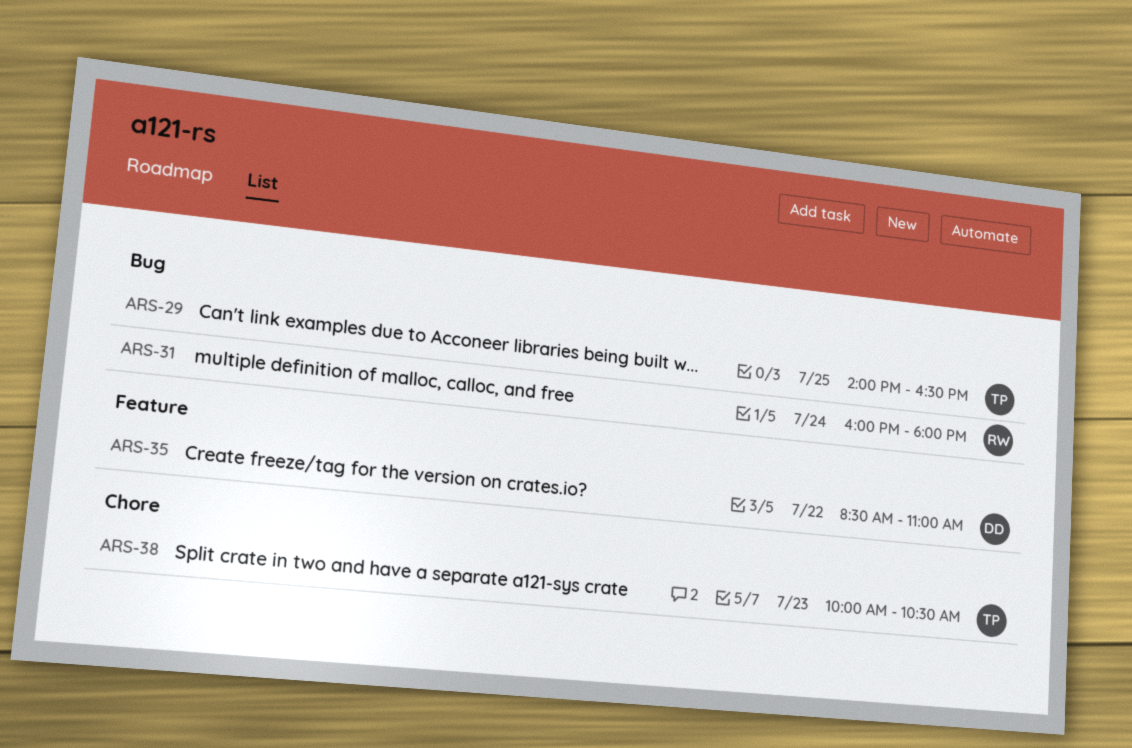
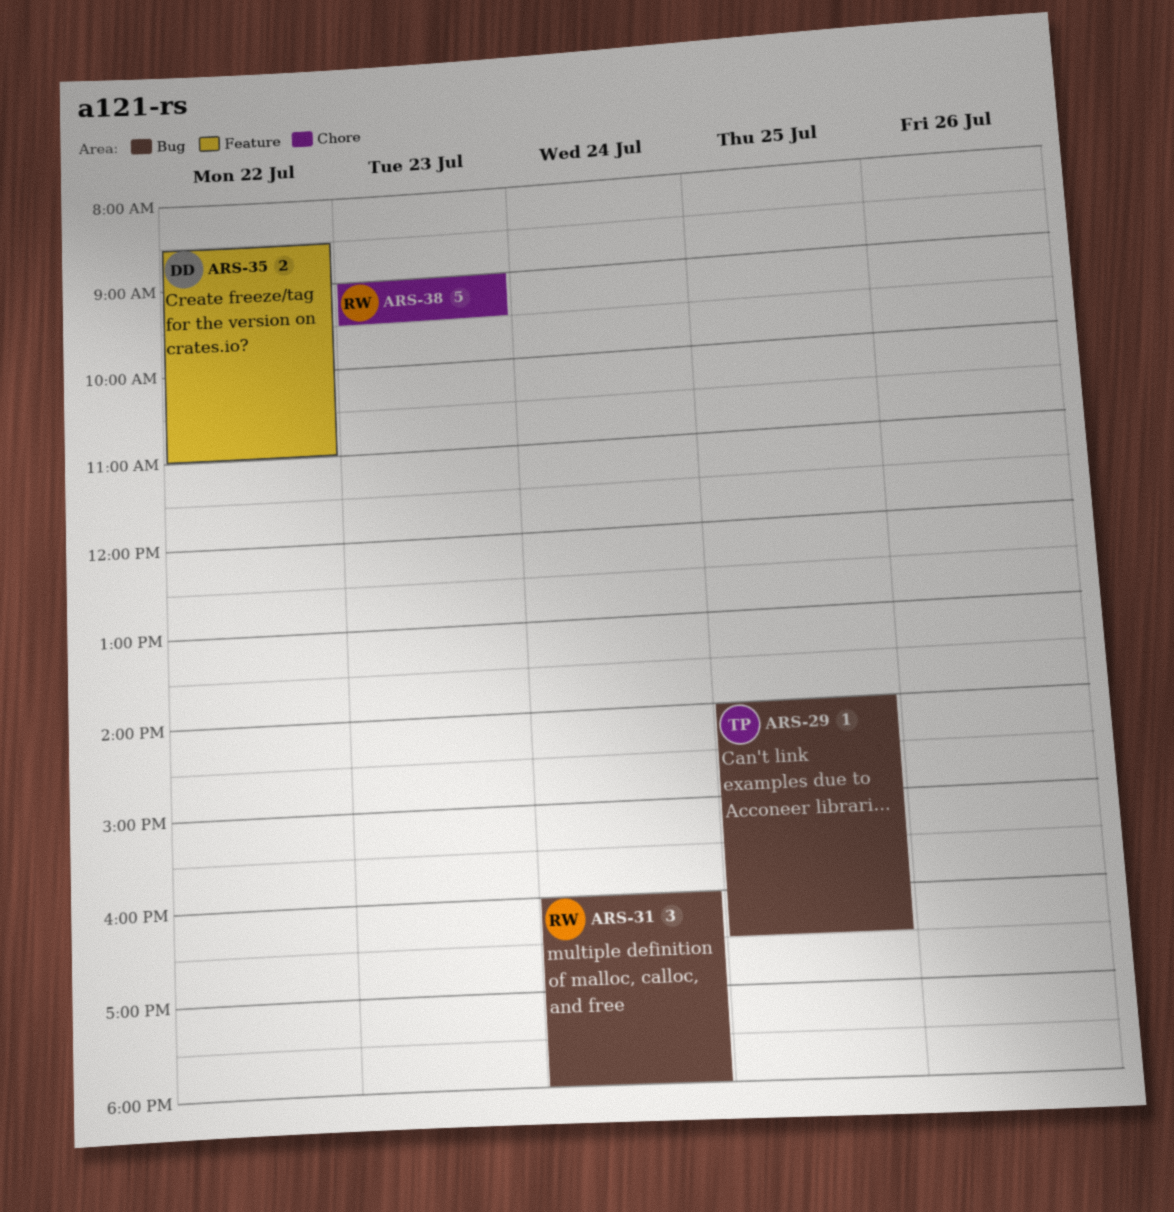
ARS-38, owner: TP -> RW
ARS-38, begins: 10:00 -> 09:00
ARS-38, ends: 10:30 -> 09:30

